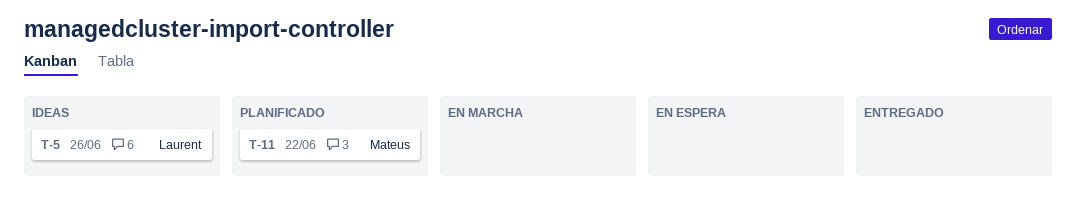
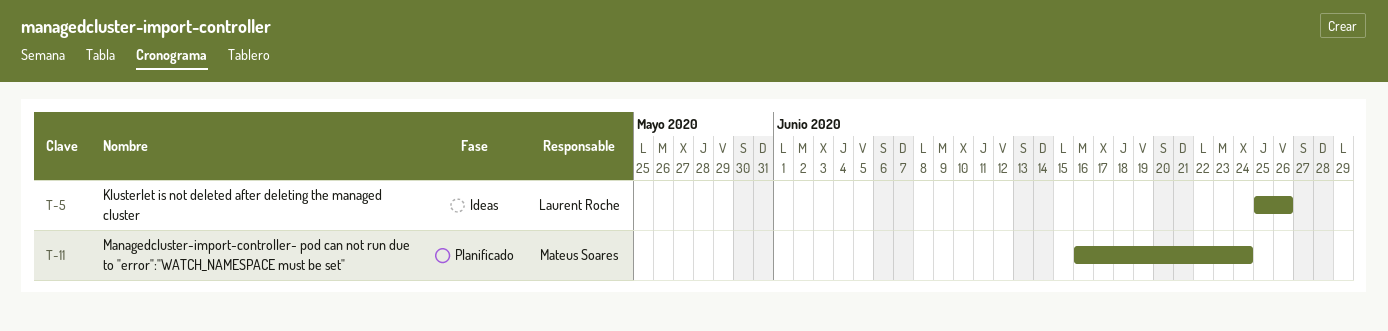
T-11, due: Jun 22 -> Jun 24

